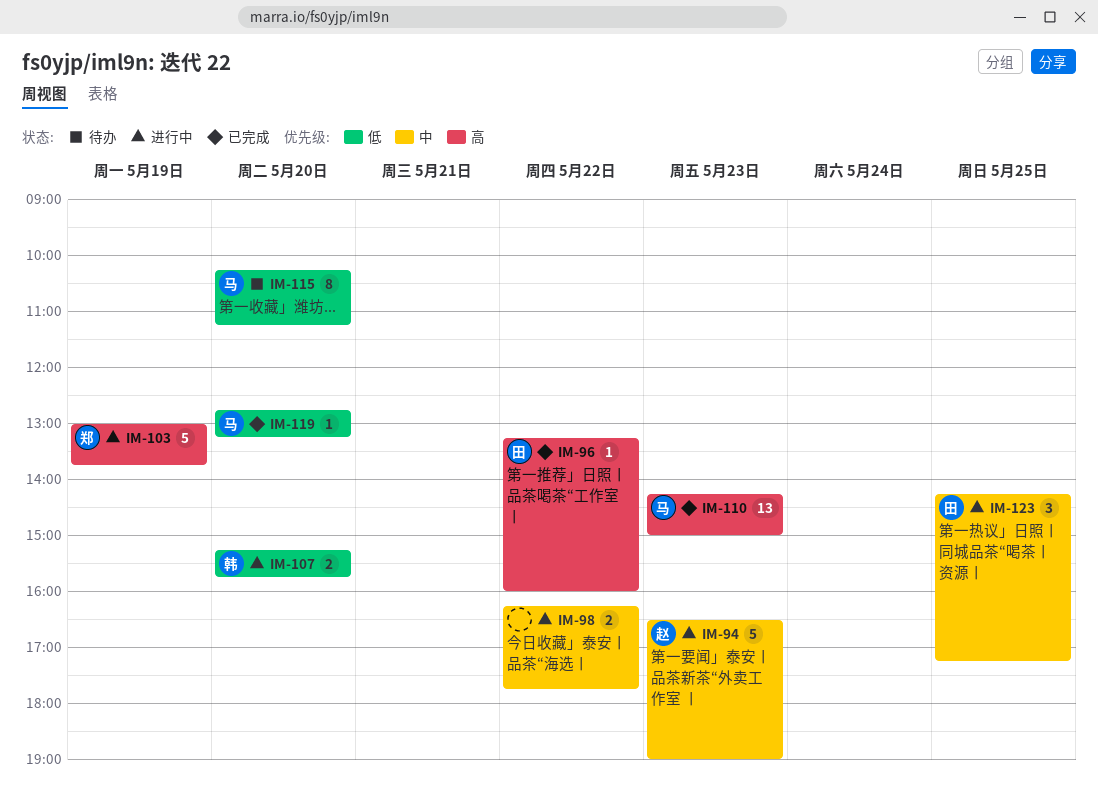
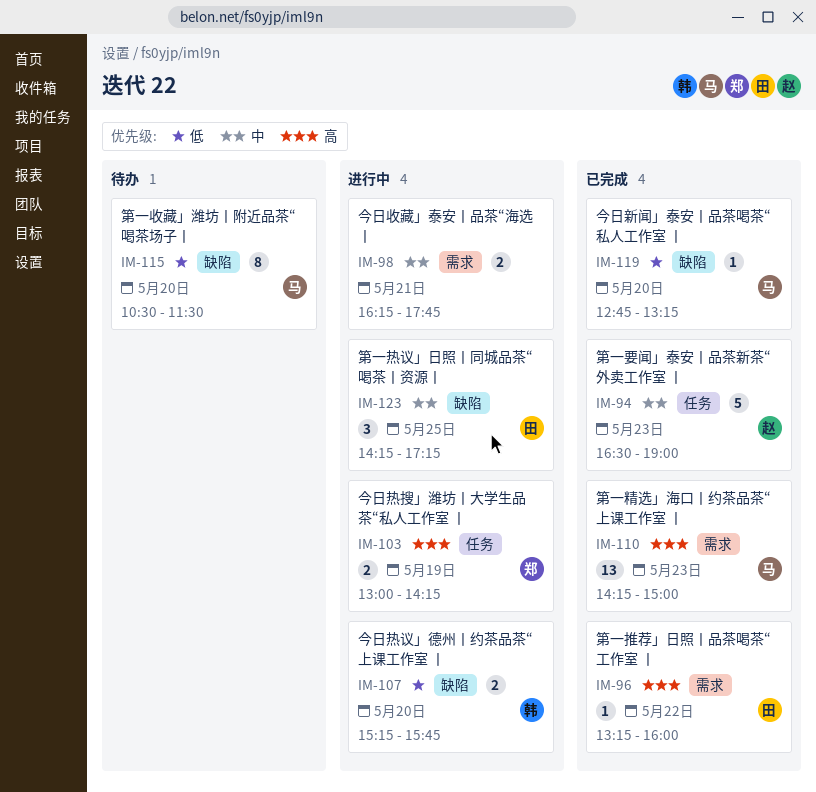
IM-94, status: 进行中 -> 已完成
IM-98, day: May 22 -> May 21
IM-103, estimate: 5 -> 2
IM-103, ends: 13:45 -> 14:15
IM-115, begins: 10:15 -> 10:30
IM-115, ends: 11:15 -> 11:30

